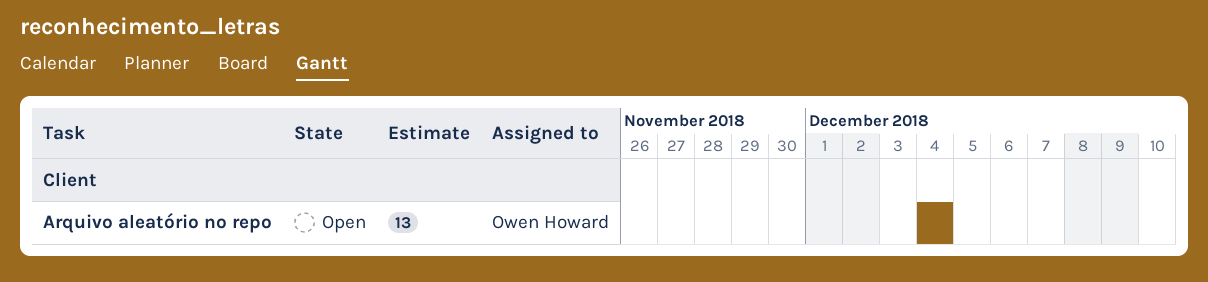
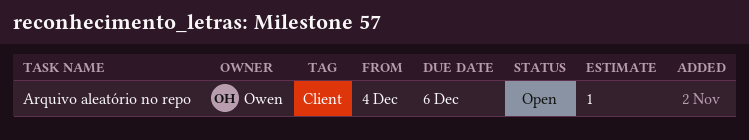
Arquivo aleatório no repo, estimate: 13 -> 1
Arquivo aleatório no repo, due: Dec 4 -> Dec 6

